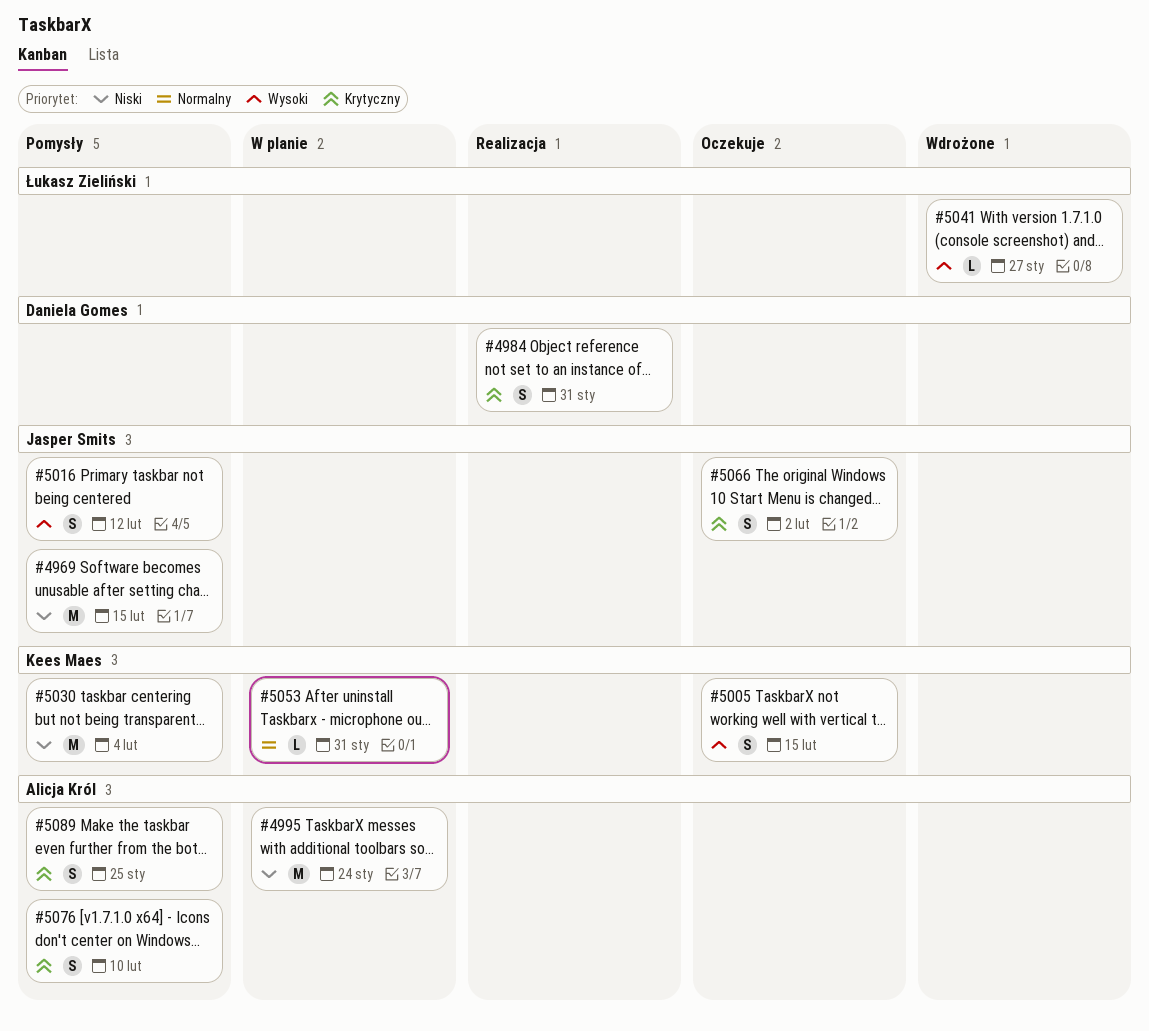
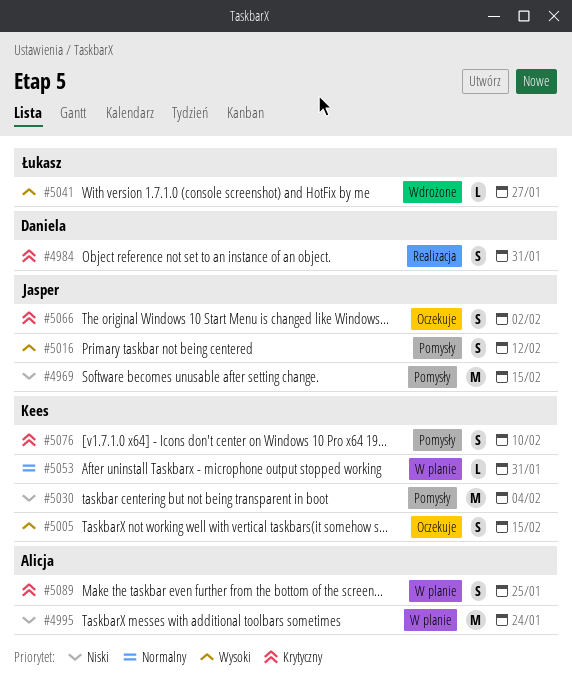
#5076, owner: Alicja Król -> Kees Maes
#5089, status: Pomysły -> W planie

